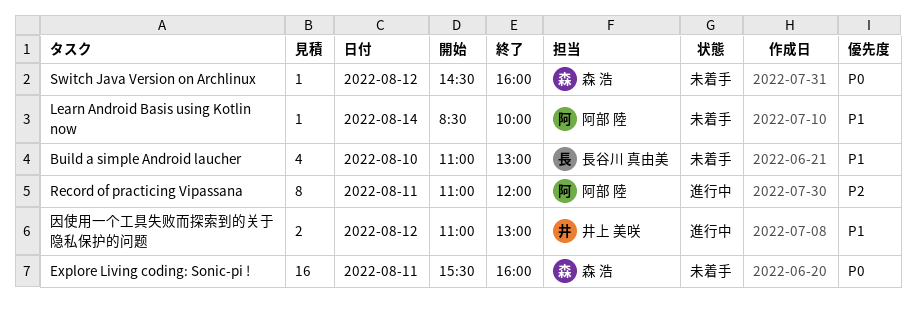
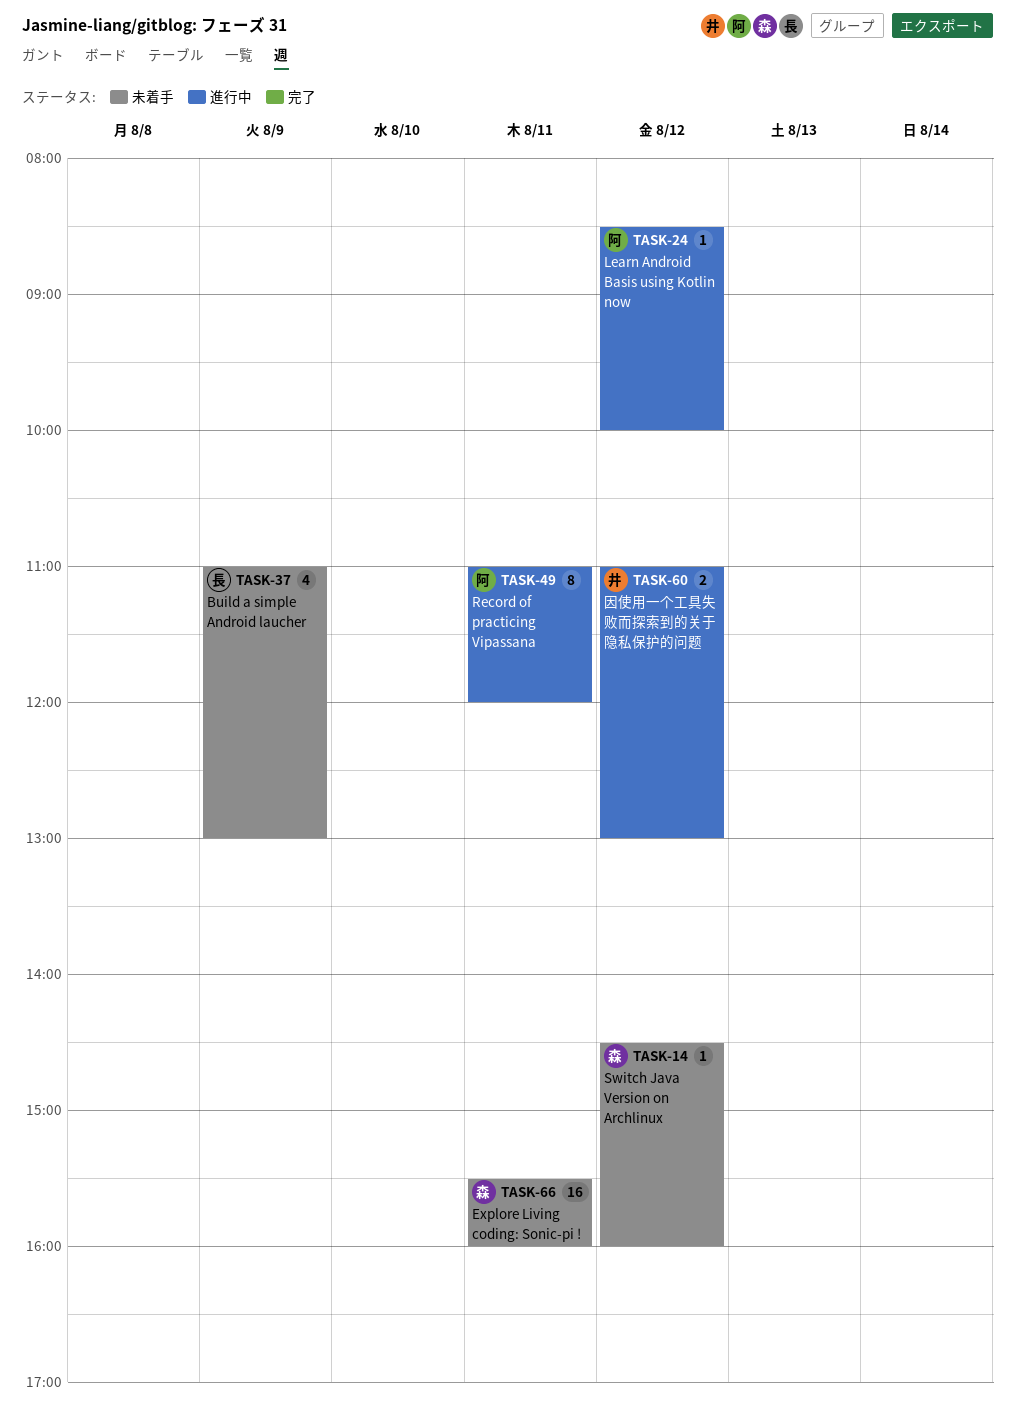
Build a simple Android laucher, day: Aug 10 -> Aug 9
Learn Android Basis using Kotlin now, status: 未着手 -> 進行中
Learn Android Basis using Kotlin now, day: Aug 14 -> Aug 12

